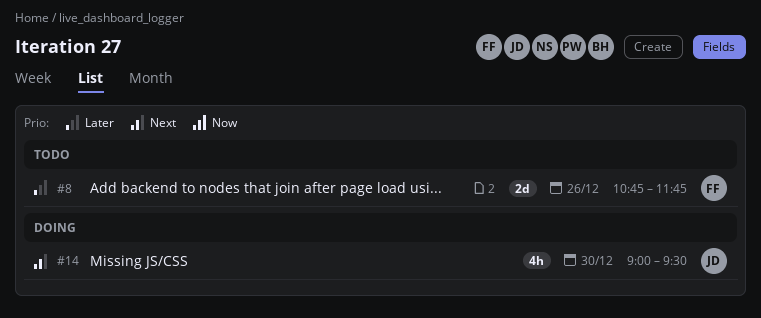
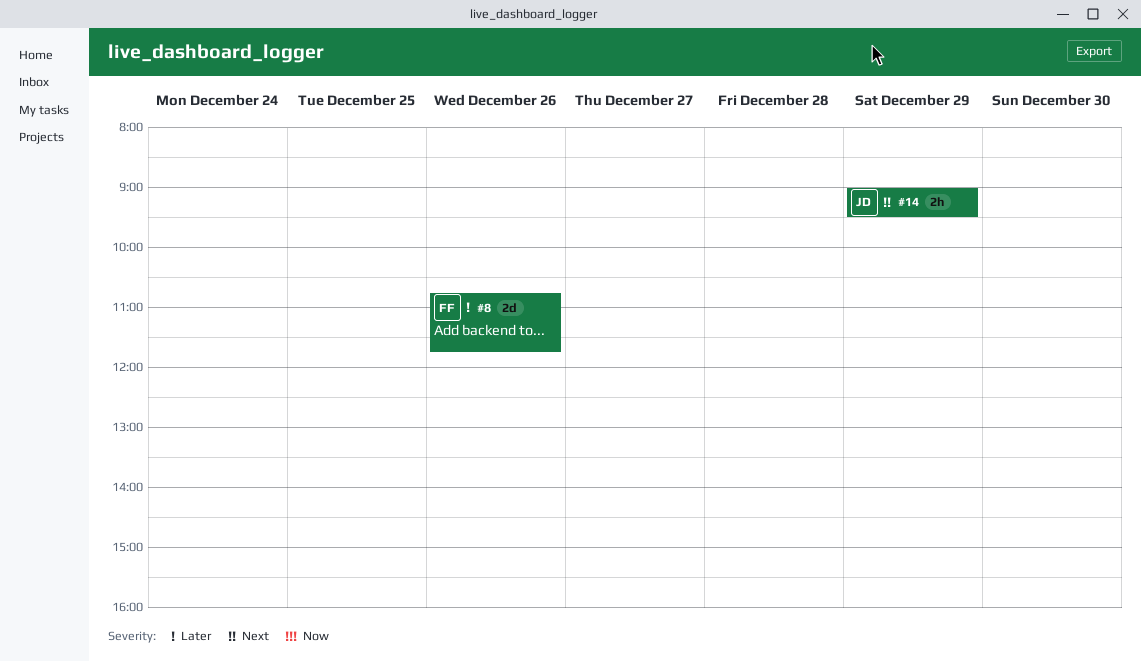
#14, estimate: 4h -> 2h
#14, day: Dec 30 -> Dec 29

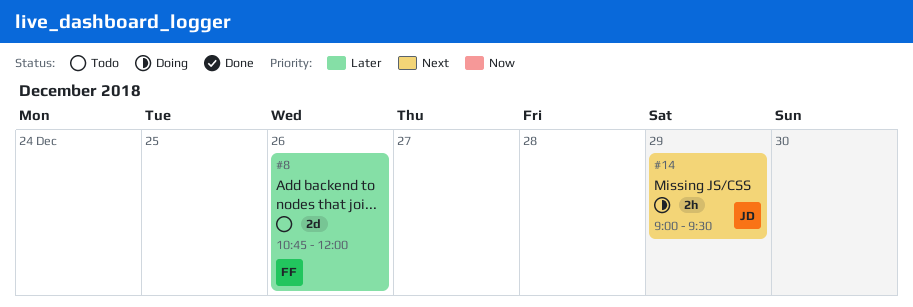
#8, ends: 11:45 -> 12:00

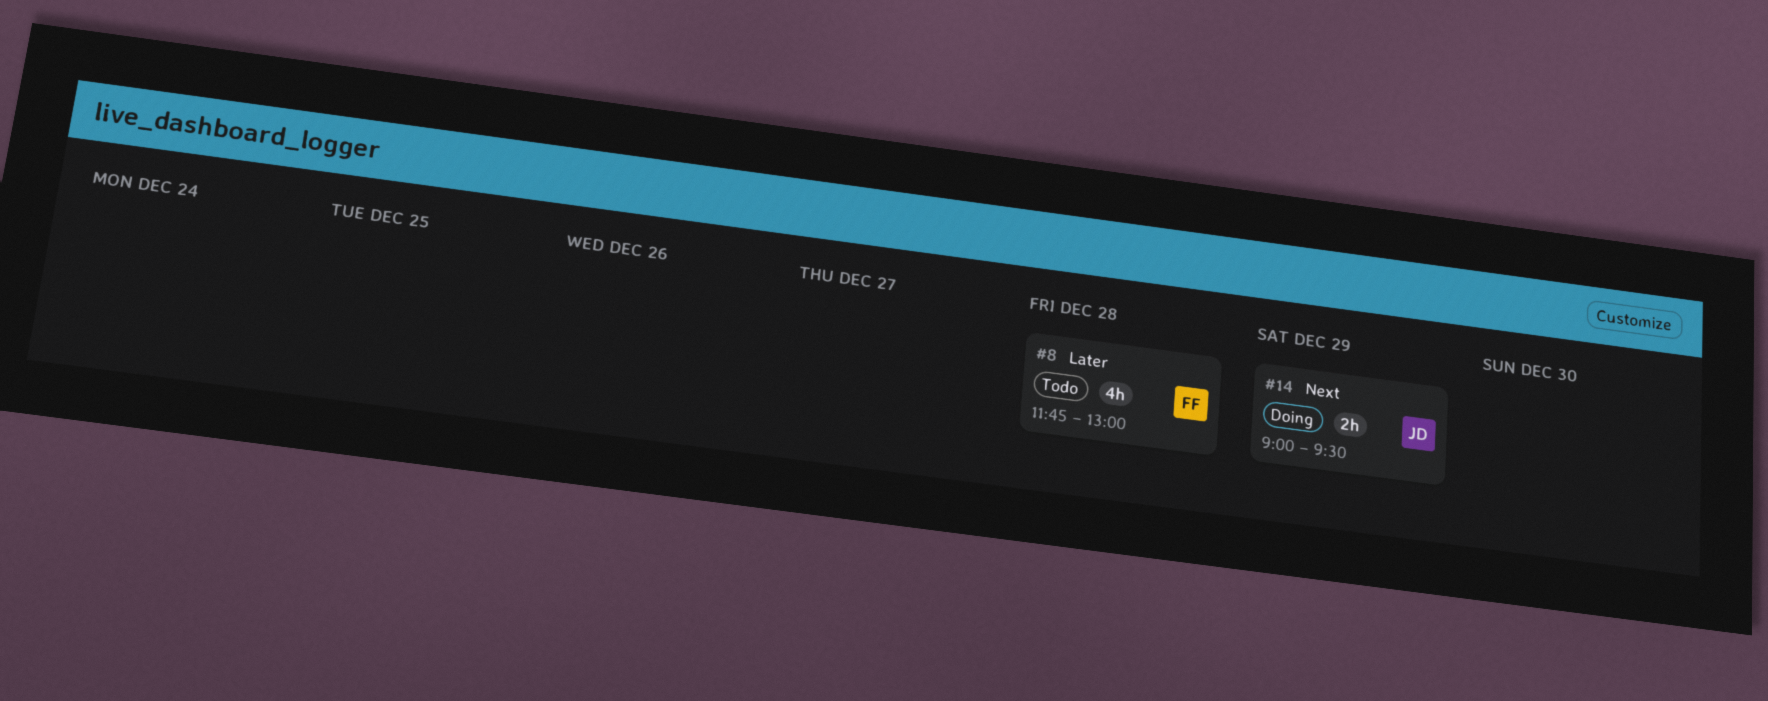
#8, estimate: 2d -> 4h
#8, day: Dec 26 -> Dec 28
#8, begins: 10:45 -> 11:45
#8, ends: 12:00 -> 13:00

